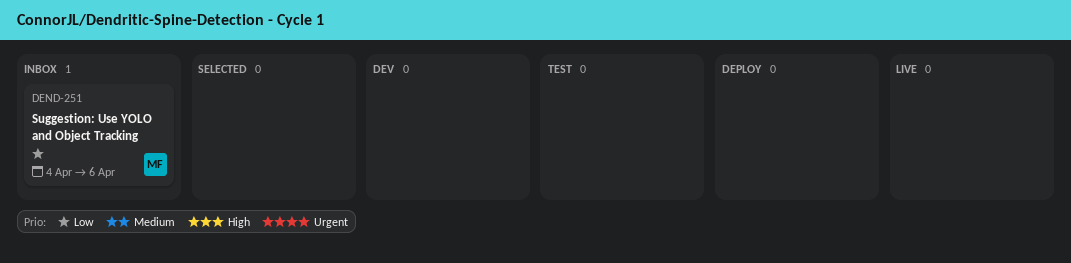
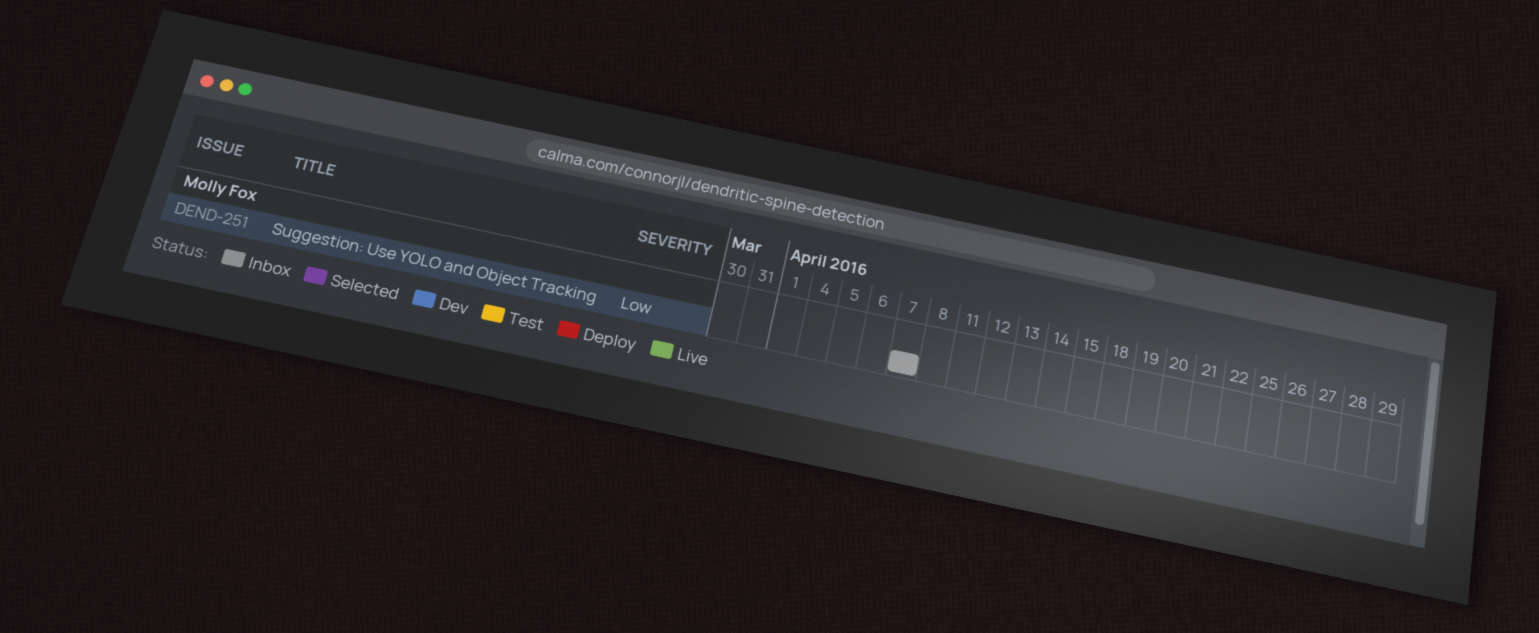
DEND-251, start: Apr 4 -> Apr 7
DEND-251, due: Apr 6 -> Apr 7

